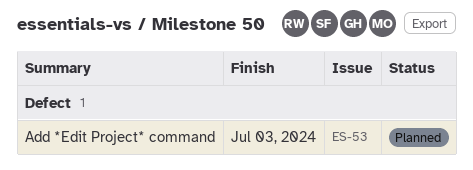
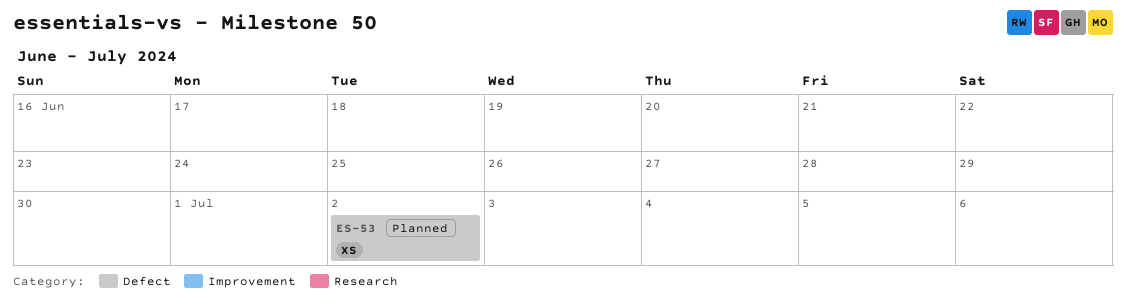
ES-53, due: Jul 3 -> Jul 2

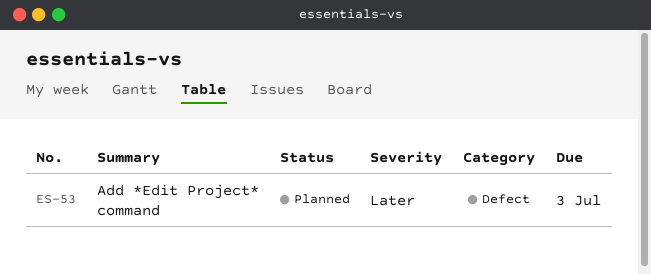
ES-53, due: Jul 2 -> Jul 3

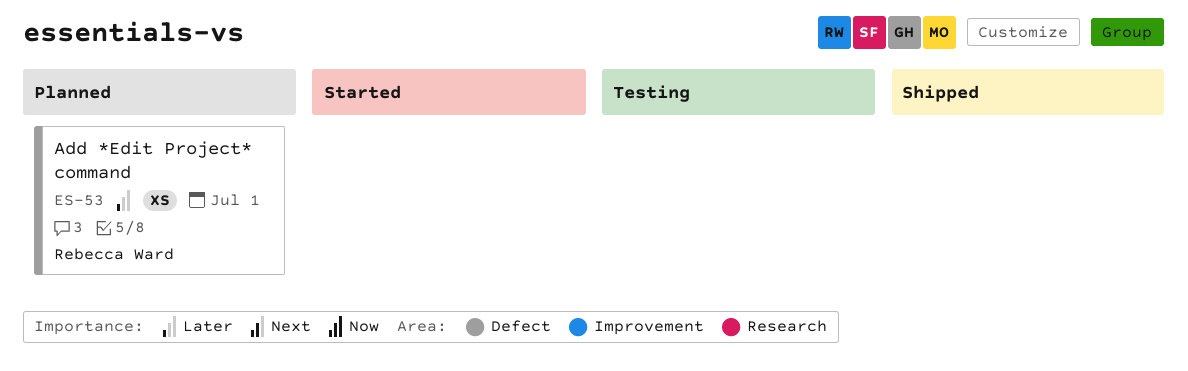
ES-53, due: Jul 3 -> Jul 1

